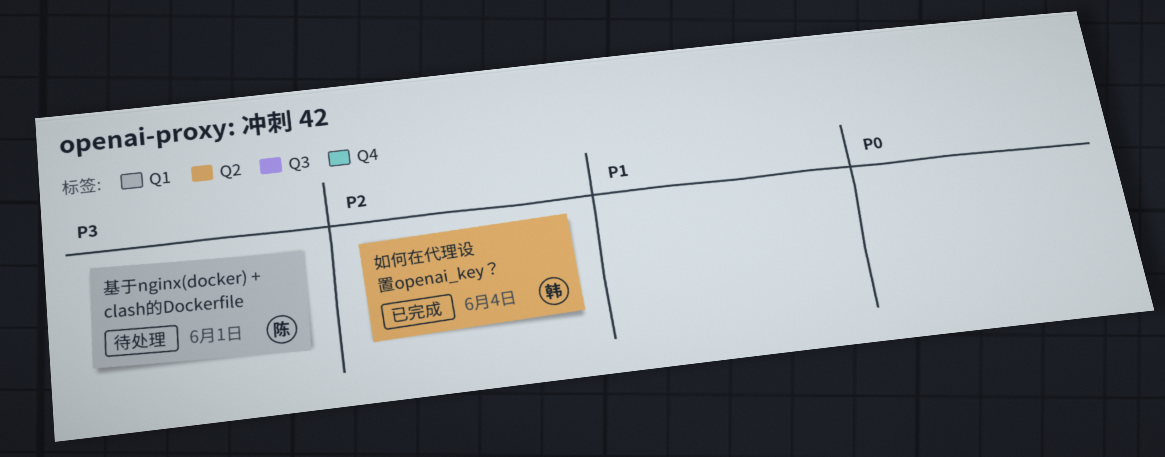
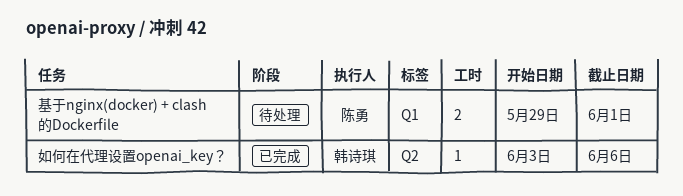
如何在代理设置openai_key？, due: Jun 4 -> Jun 6

